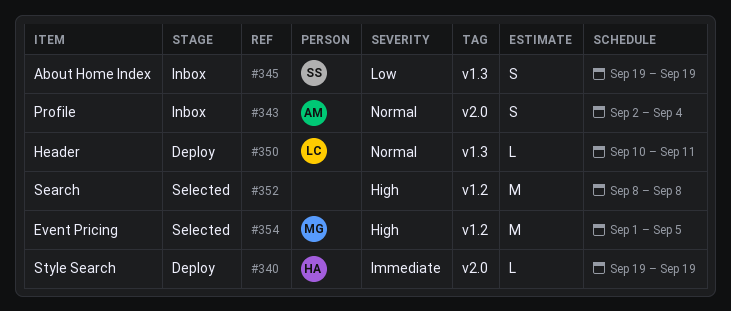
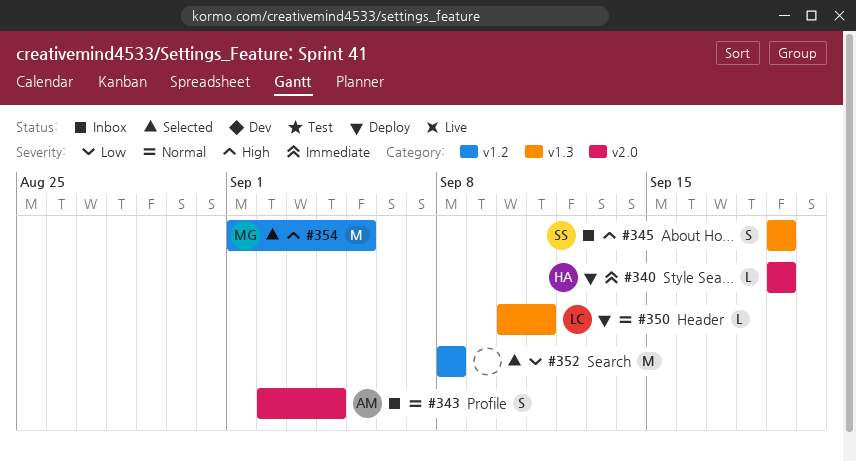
#345, priority: Low -> High
#352, priority: High -> Low

